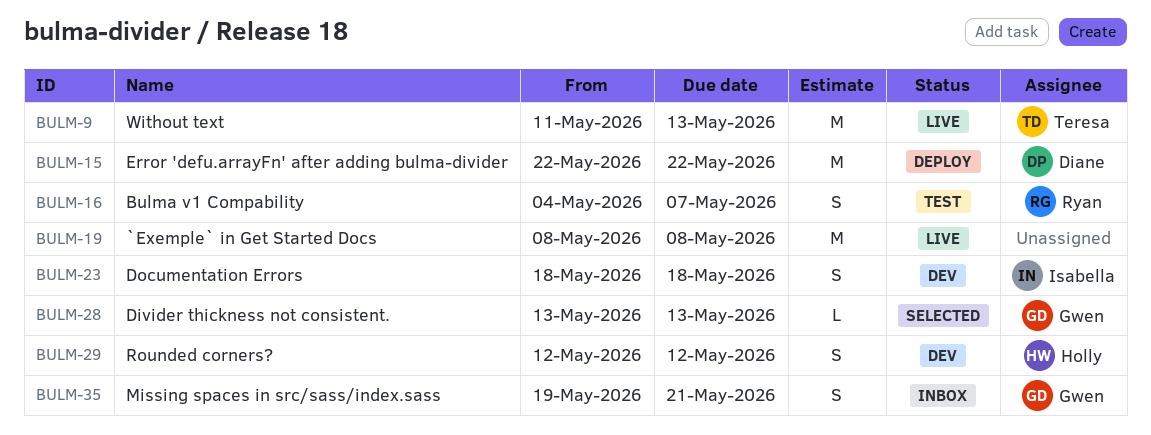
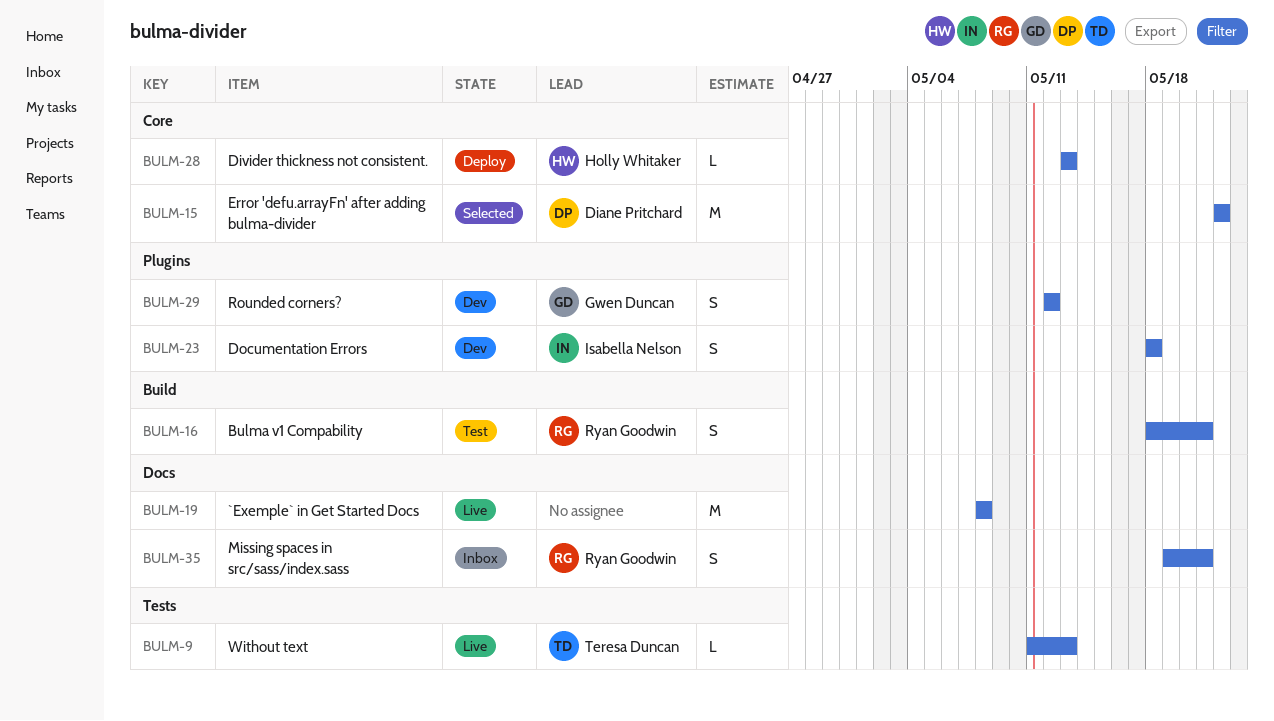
BULM-9, estimate: M -> L
BULM-15, status: Deploy -> Selected
BULM-16, start: May 4 -> May 18
BULM-16, due: May 7 -> May 21
BULM-28, status: Selected -> Deploy
BULM-28, owner: Gwen Duncan -> Holly Whitaker
BULM-29, owner: Holly Whitaker -> Gwen Duncan
BULM-35, owner: Gwen Duncan -> Ryan Goodwin

